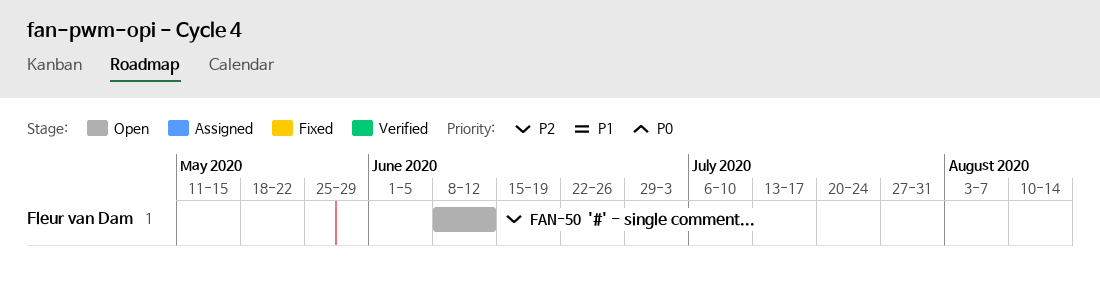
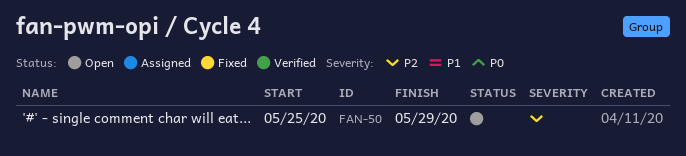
FAN-50, start: Jun 8 -> May 25
FAN-50, due: Jun 12 -> May 29

